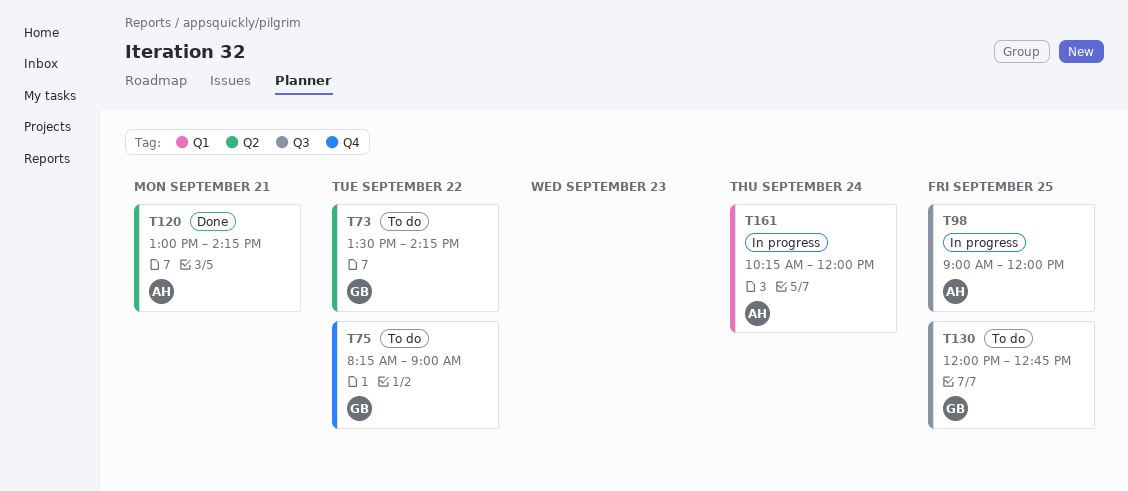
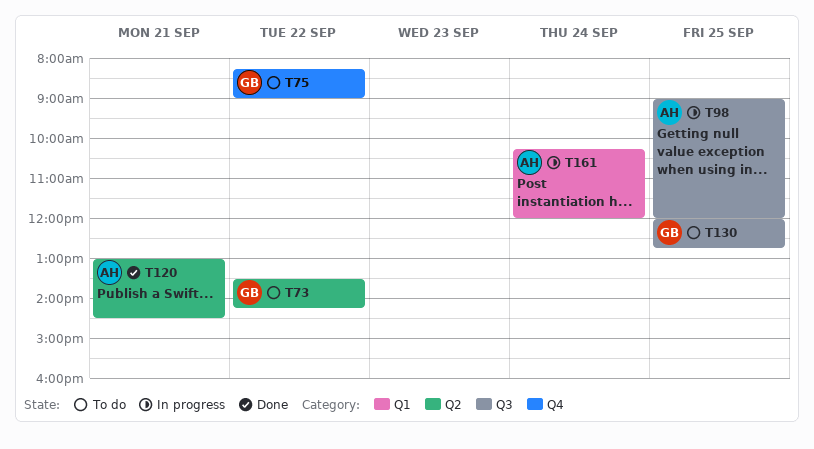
T120, ends: 14:15 -> 14:30

